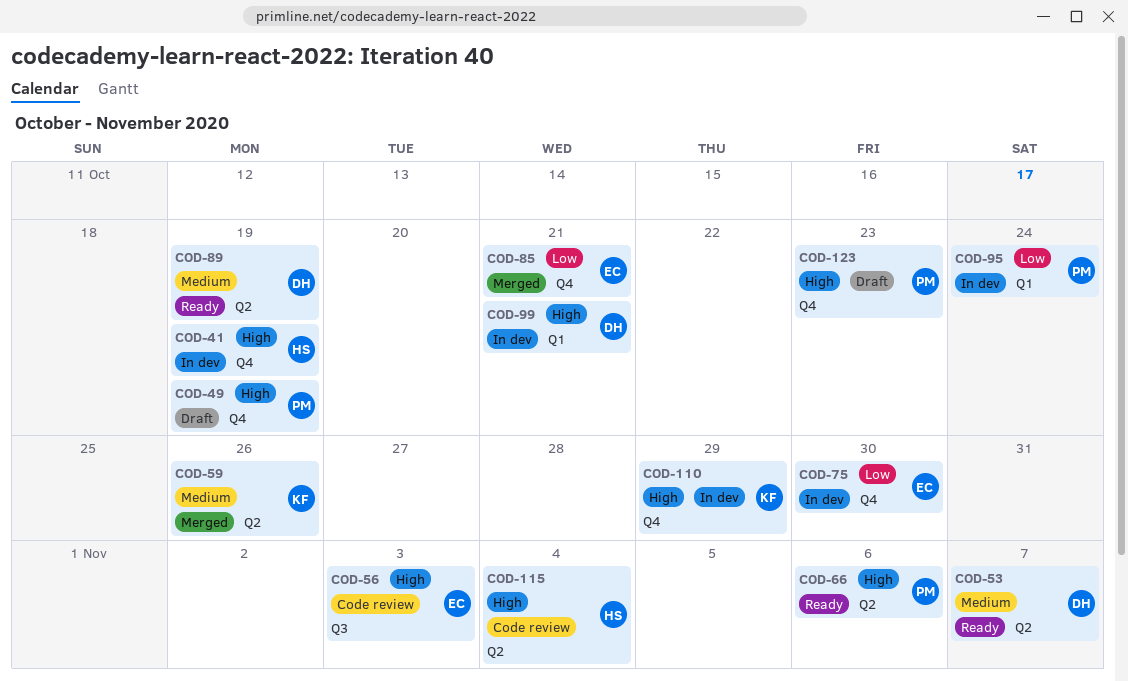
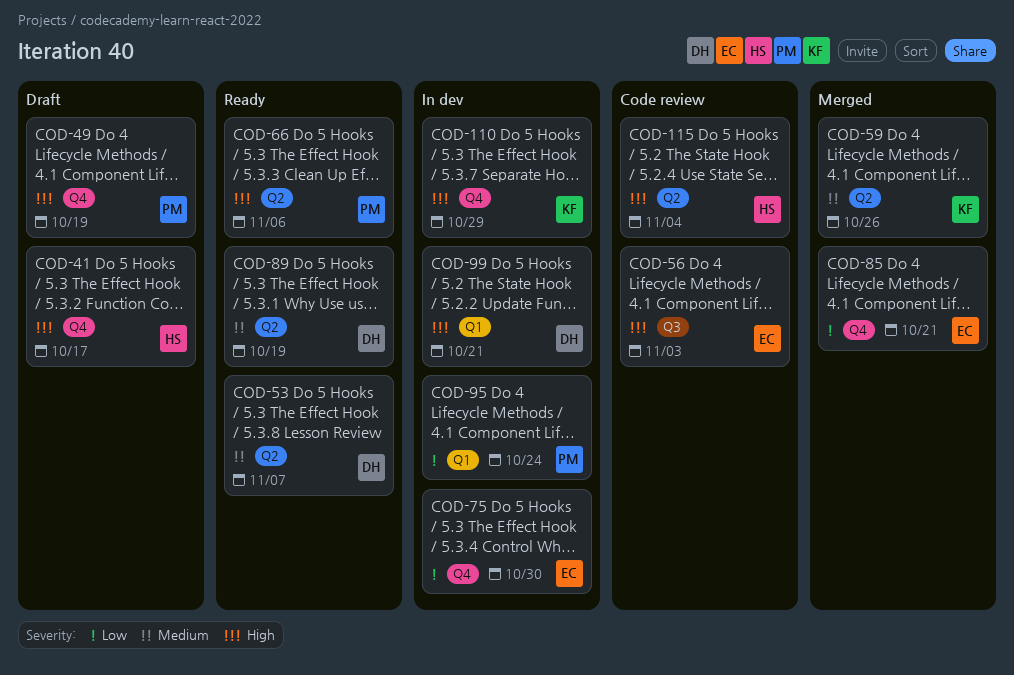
COD-41, status: In dev -> Draft
COD-41, due: Oct 19 -> Oct 17
COD-123: present -> none

